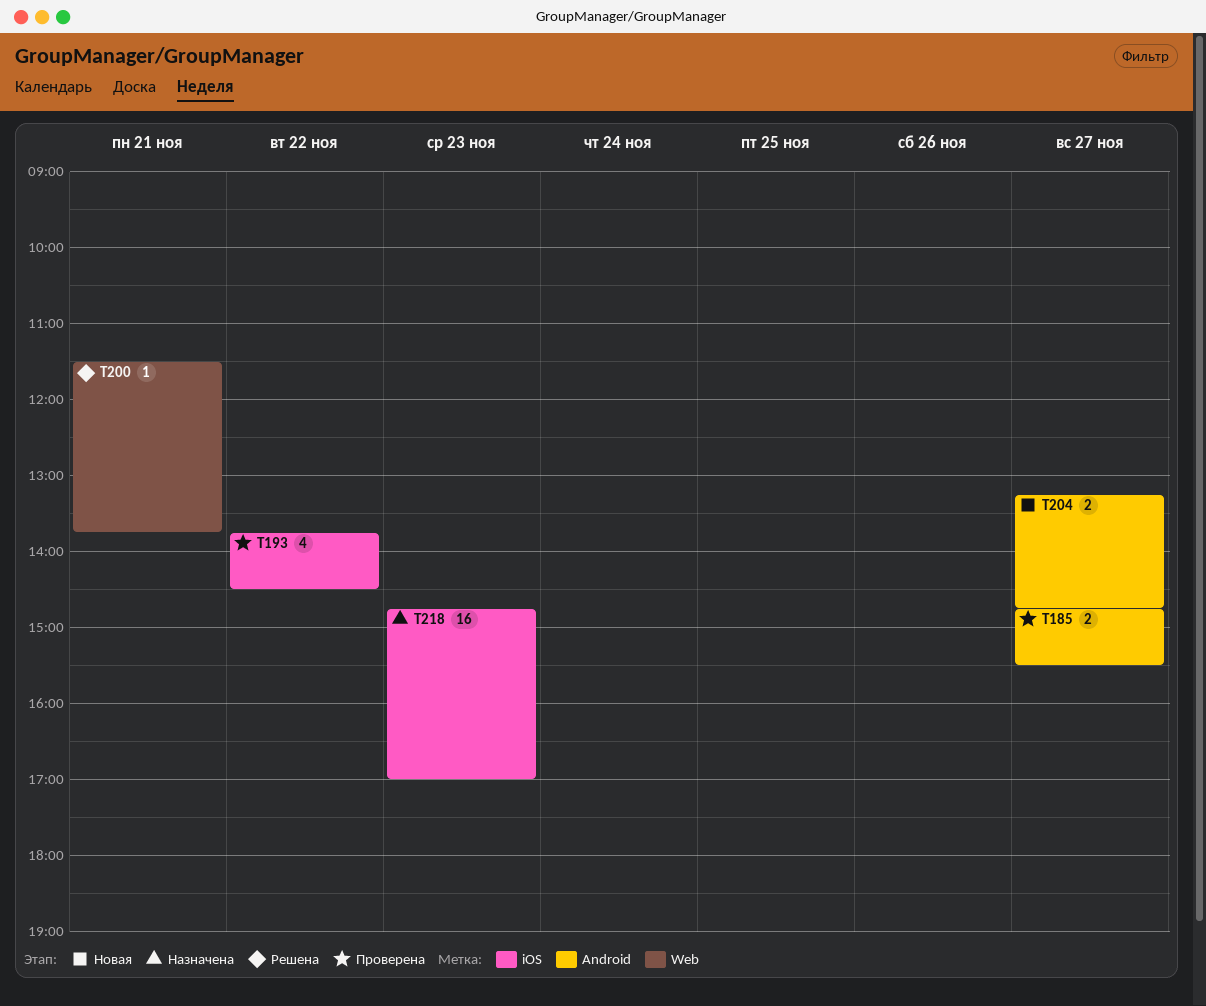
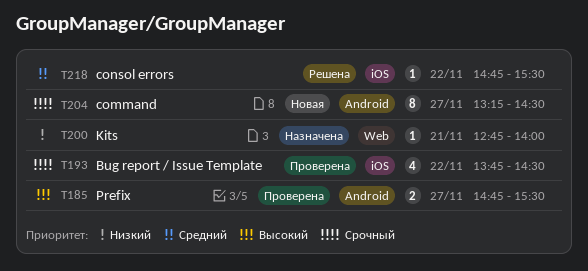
T200, status: Решена -> Назначена
T200, begins: 11:30 -> 12:45
T200, ends: 13:45 -> 14:00
T204, estimate: 2 -> 8
T204, ends: 14:45 -> 14:30
T218, status: Назначена -> Решена
T218, estimate: 16 -> 1
T218, day: Nov 23 -> Nov 22
T218, ends: 17:00 -> 15:30

